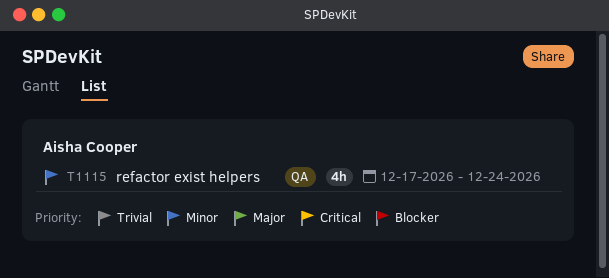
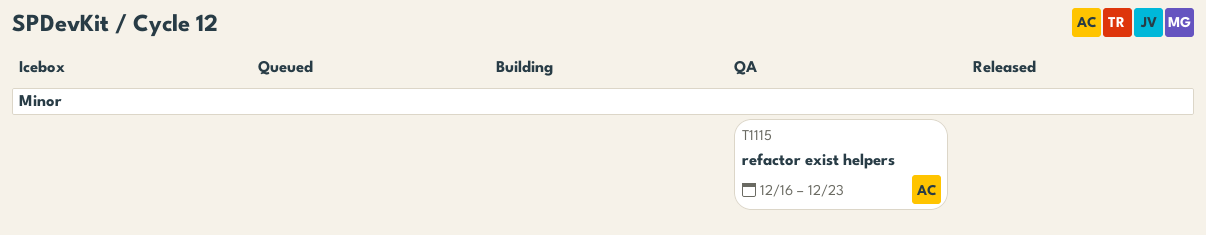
T1115, start: Dec 17 -> Dec 16
T1115, due: Dec 24 -> Dec 23

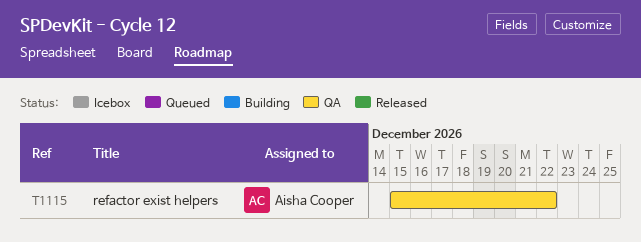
T1115, start: Dec 16 -> Dec 15
T1115, due: Dec 23 -> Dec 22

